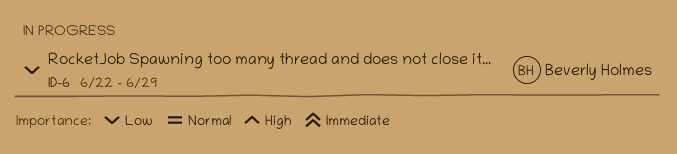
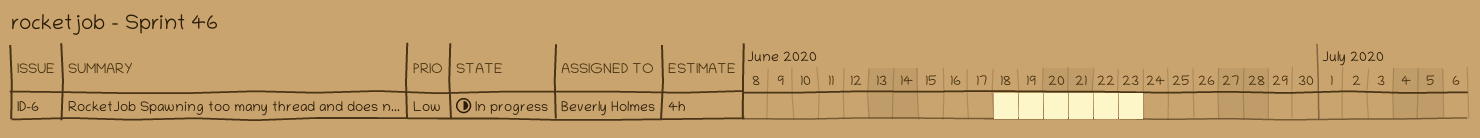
ID-6, start: Jun 22 -> Jun 18
ID-6, due: Jun 29 -> Jun 23

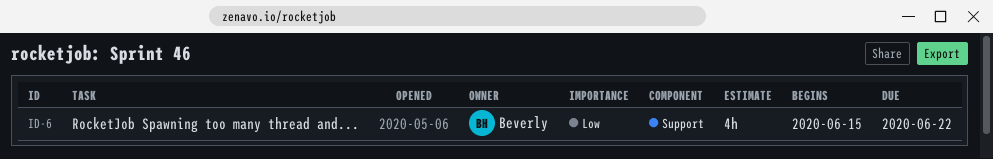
ID-6, start: Jun 18 -> Jun 15
ID-6, due: Jun 23 -> Jun 22

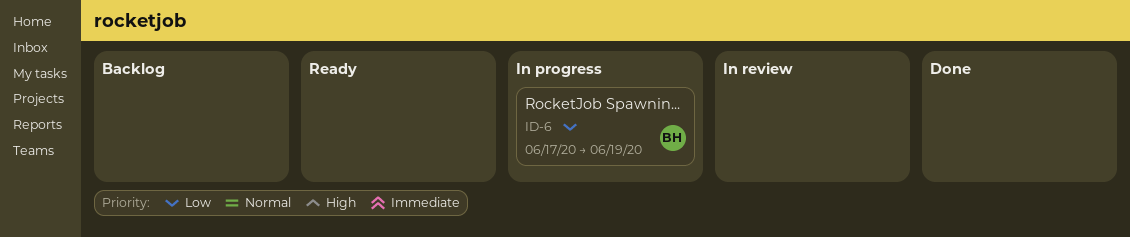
ID-6, start: Jun 15 -> Jun 17
ID-6, due: Jun 22 -> Jun 19

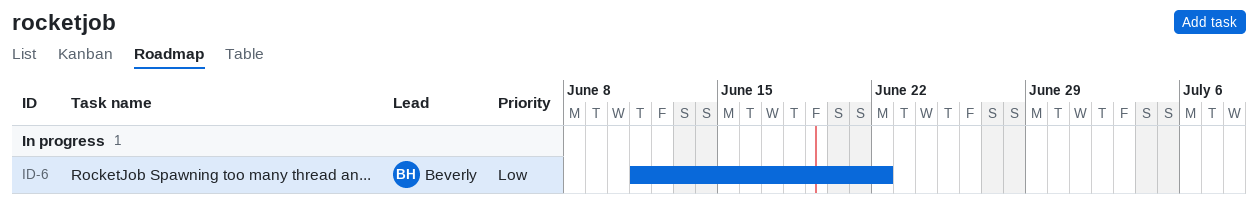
ID-6, start: Jun 17 -> Jun 11
ID-6, due: Jun 19 -> Jun 22

